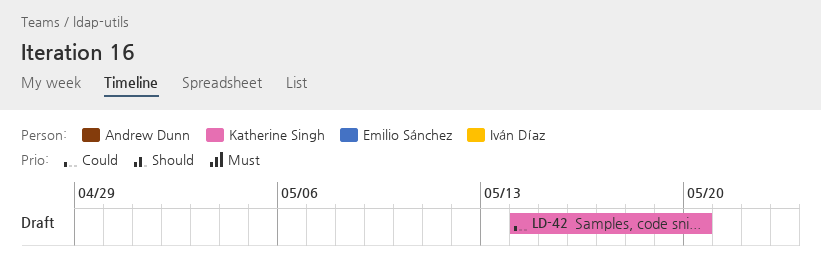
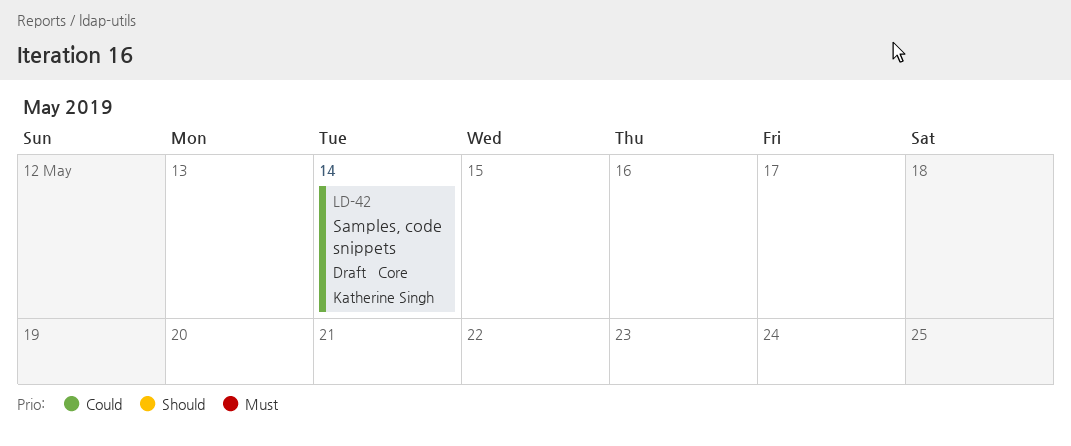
LD-42, due: May 20 -> May 14

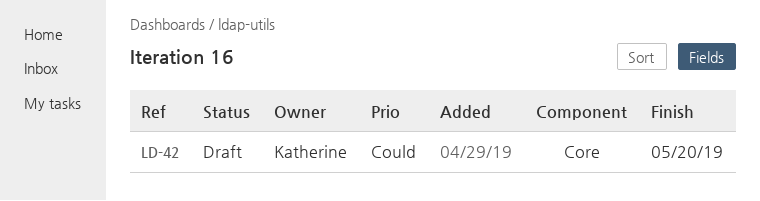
LD-42, due: May 14 -> May 20

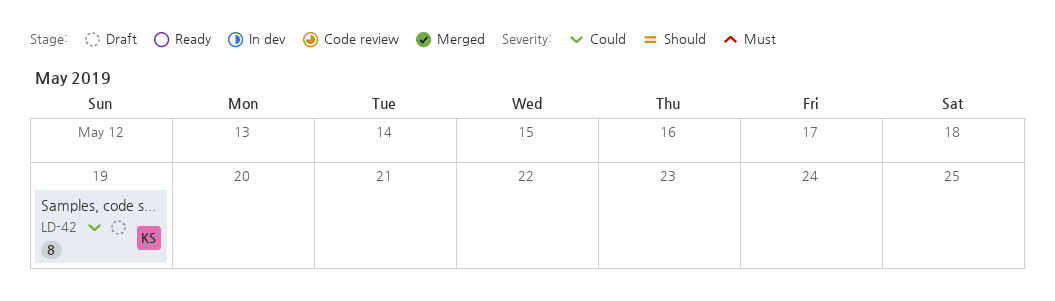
LD-42, due: May 20 -> May 19

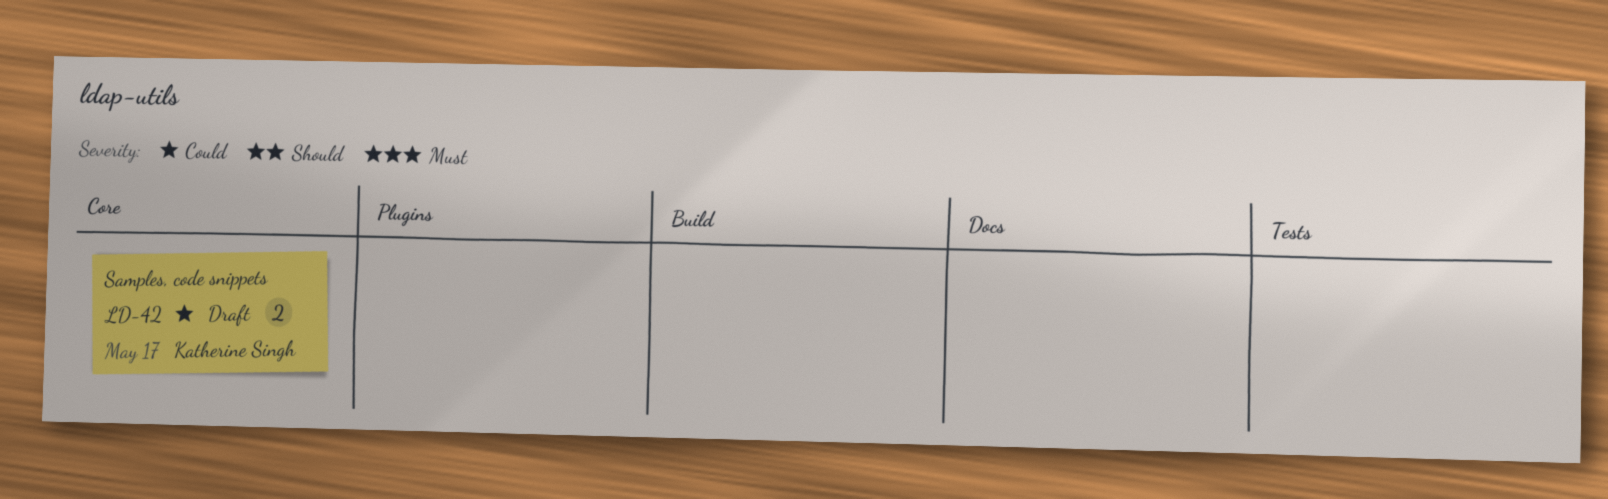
LD-42, estimate: 8 -> 2
LD-42, due: May 19 -> May 17

